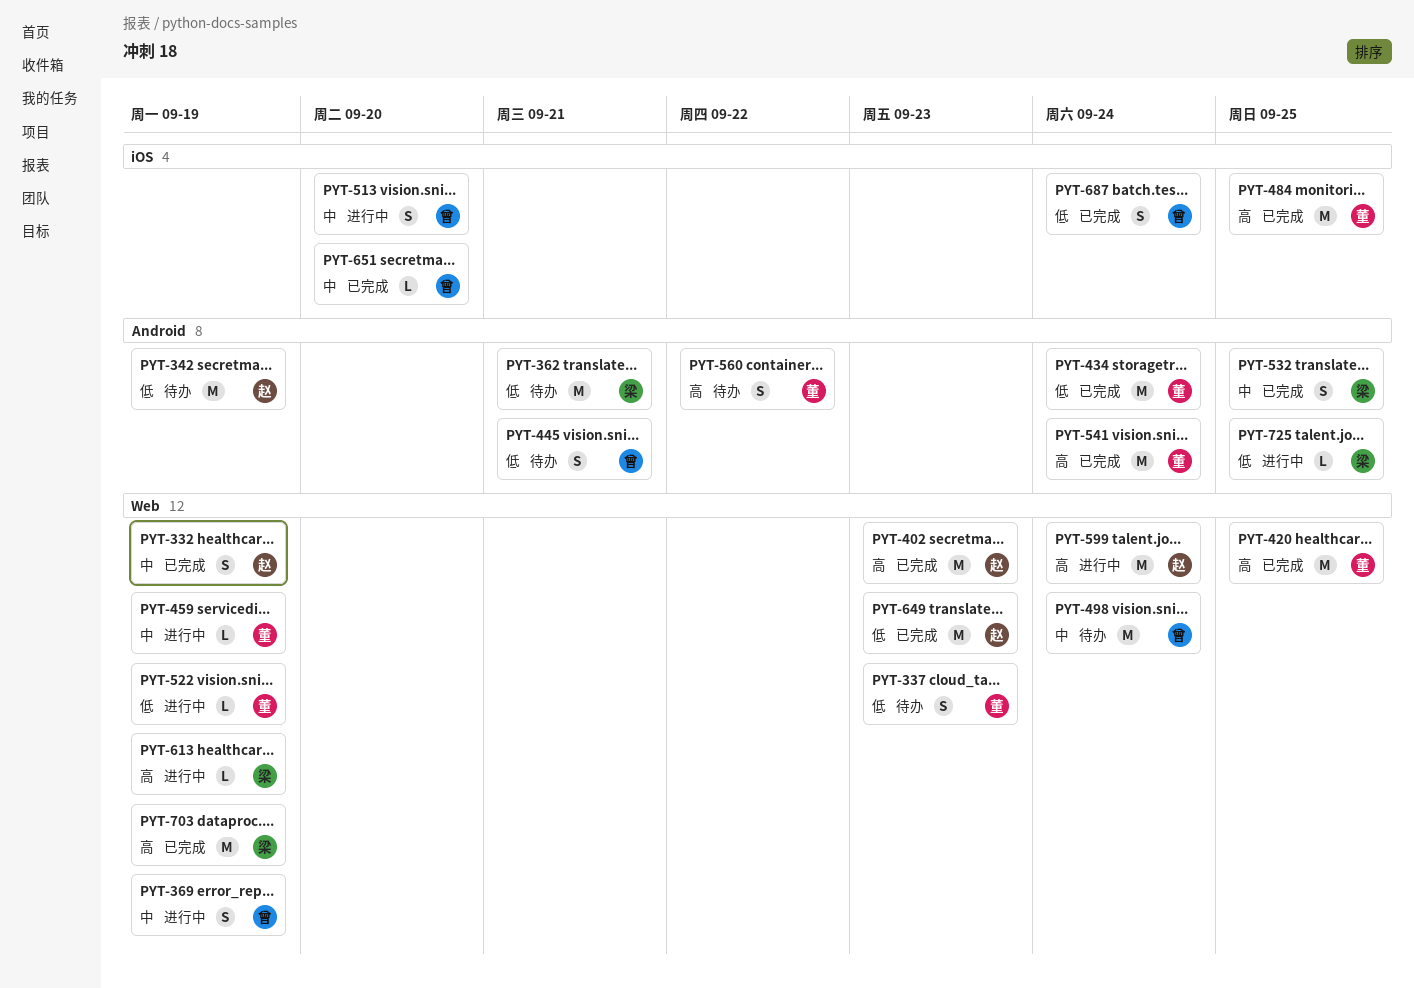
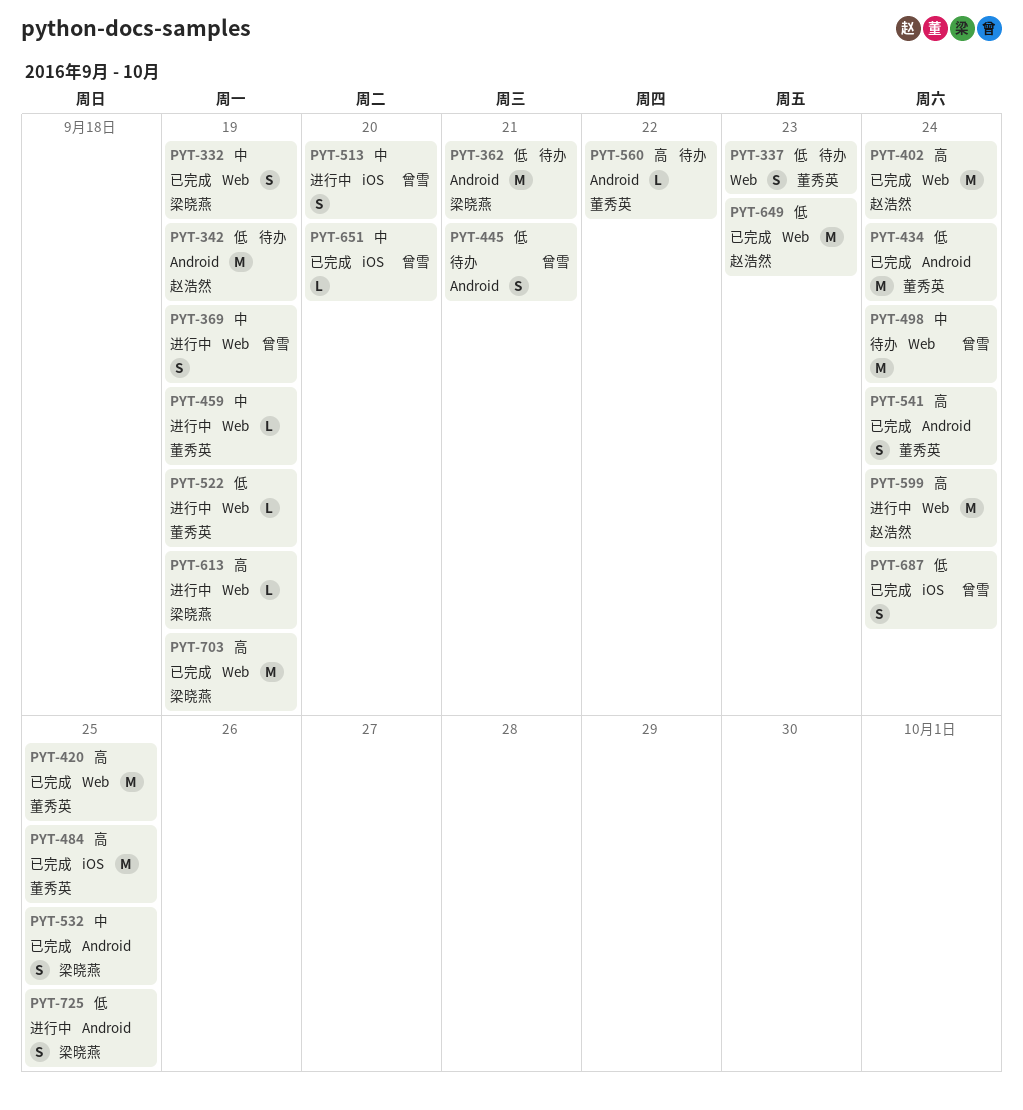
PYT-332, owner: 赵浩然 -> 梁晓燕
PYT-402, due: Sep 23 -> Sep 24
PYT-541, estimate: M -> S
PYT-560, estimate: S -> L
PYT-725, estimate: L -> S

